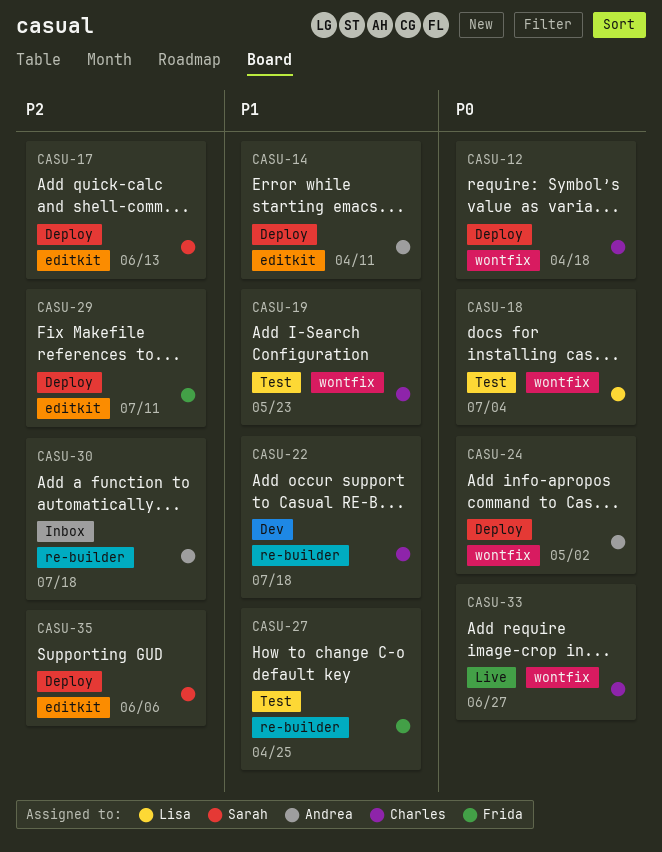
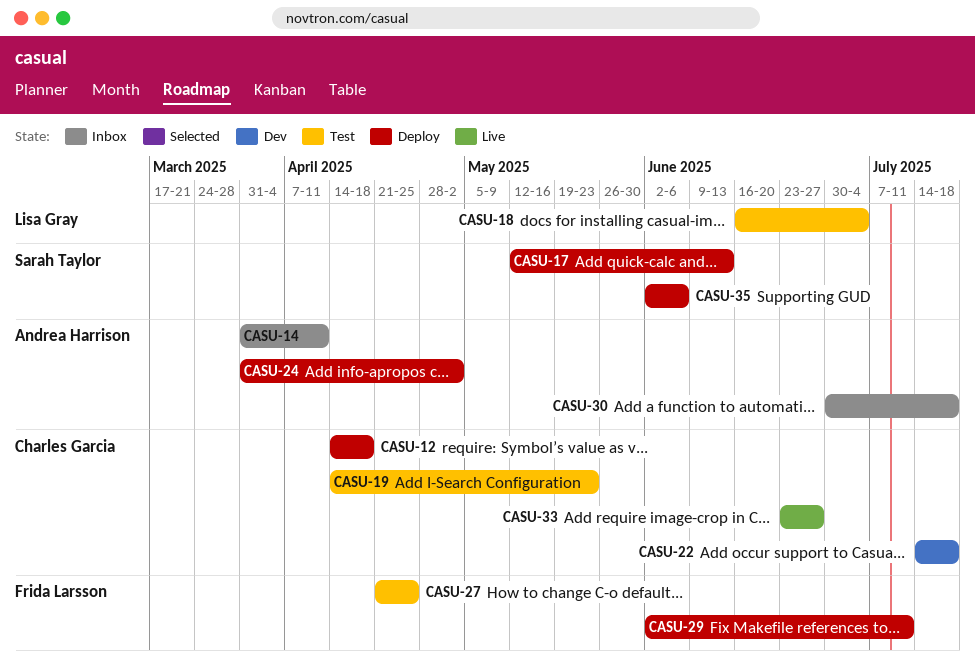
CASU-14, status: Deploy -> Inbox

